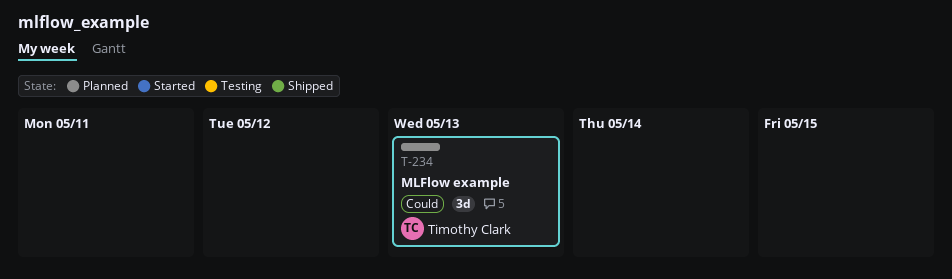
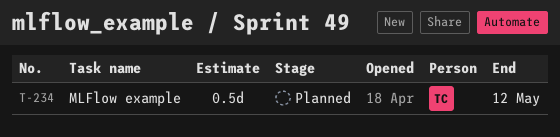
T-234, estimate: 3d -> 0.5d
T-234, due: May 13 -> May 12

